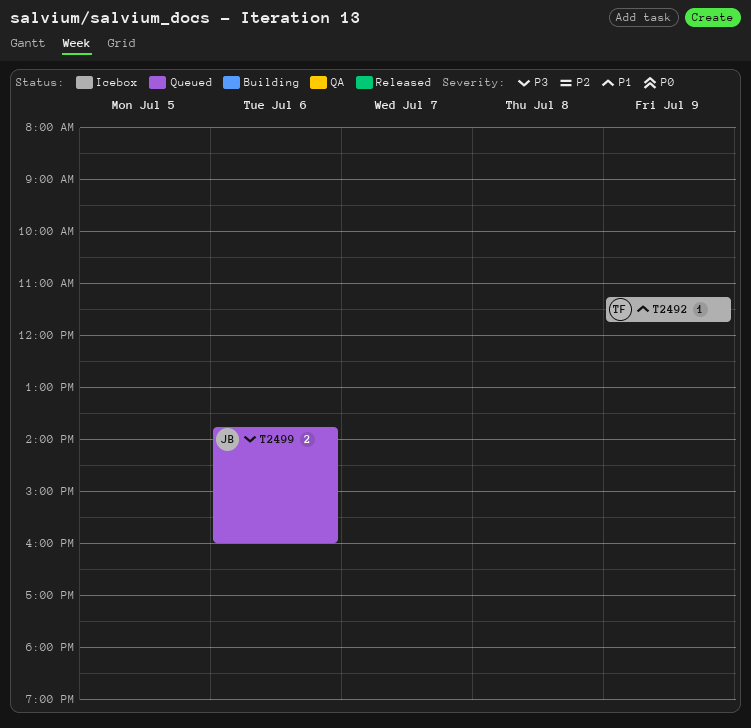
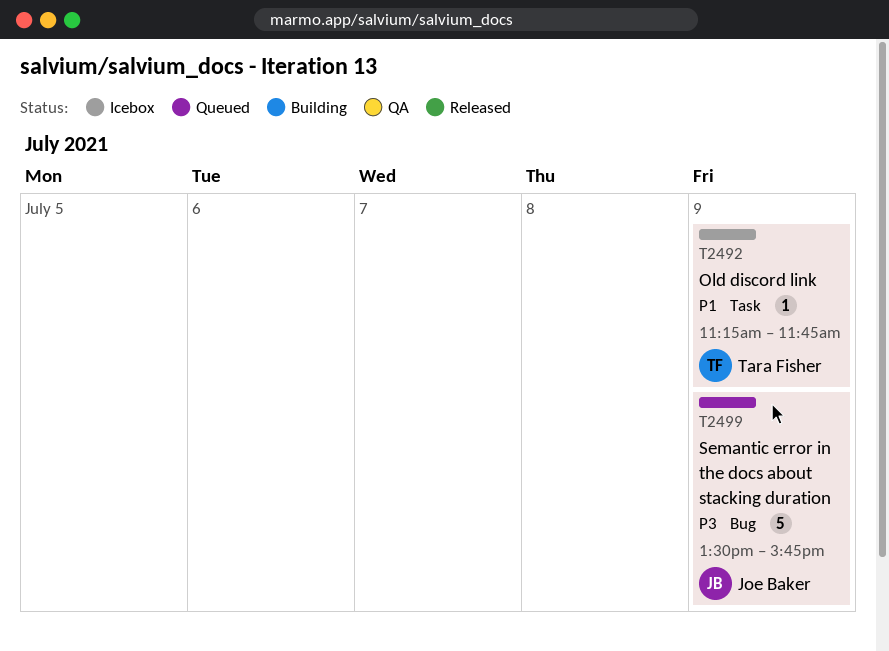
T2499, estimate: 2 -> 5
T2499, day: Jul 6 -> Jul 9
T2499, begins: 13:45 -> 13:30
T2499, ends: 16:00 -> 15:45

